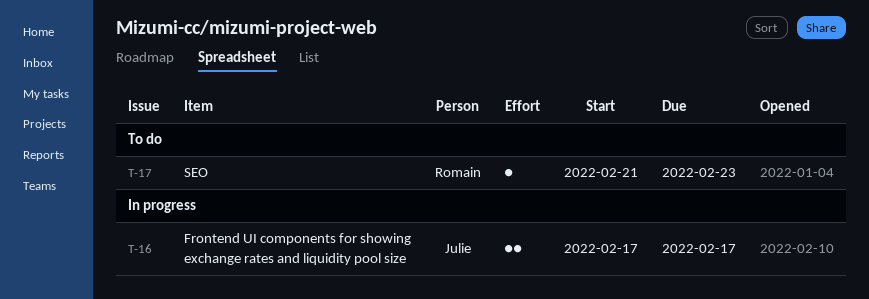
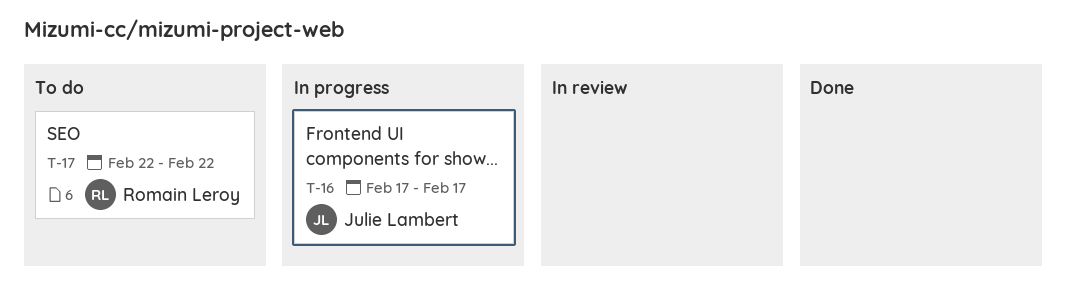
T-17, start: Feb 21 -> Feb 22
T-17, due: Feb 23 -> Feb 22

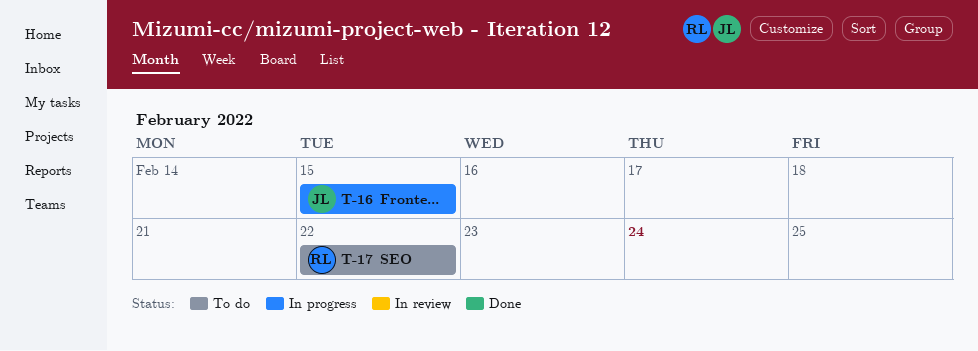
T-16, start: Feb 17 -> Feb 15
T-16, due: Feb 17 -> Feb 15

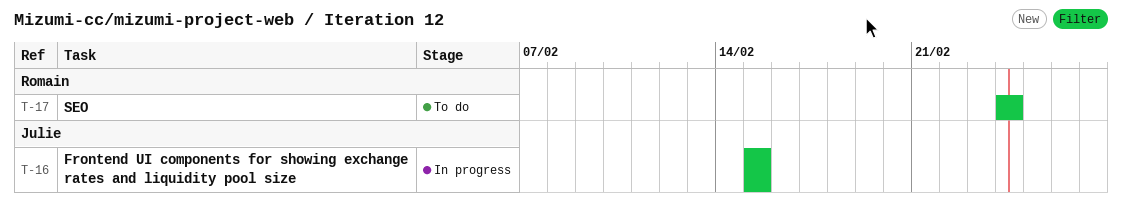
T-17, start: Feb 22 -> Feb 24
T-17, due: Feb 22 -> Feb 24

